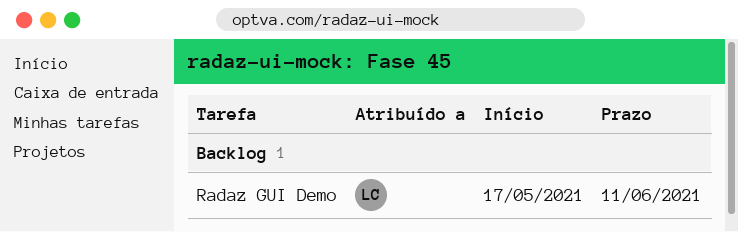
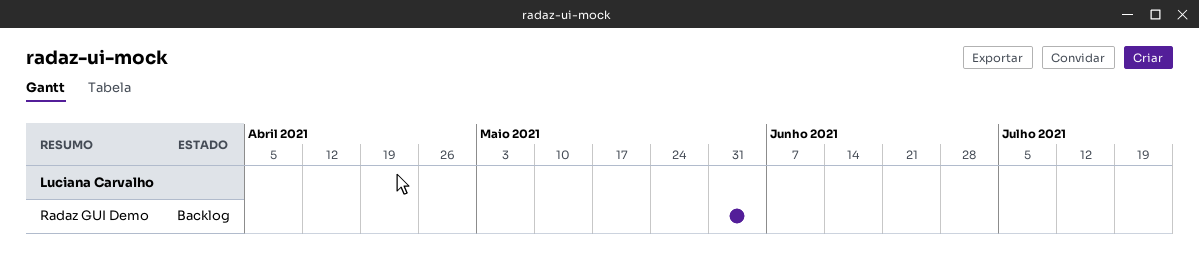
Radaz GUI Demo, start: May 17 -> May 31
Radaz GUI Demo, due: Jun 11 -> Jun 4

